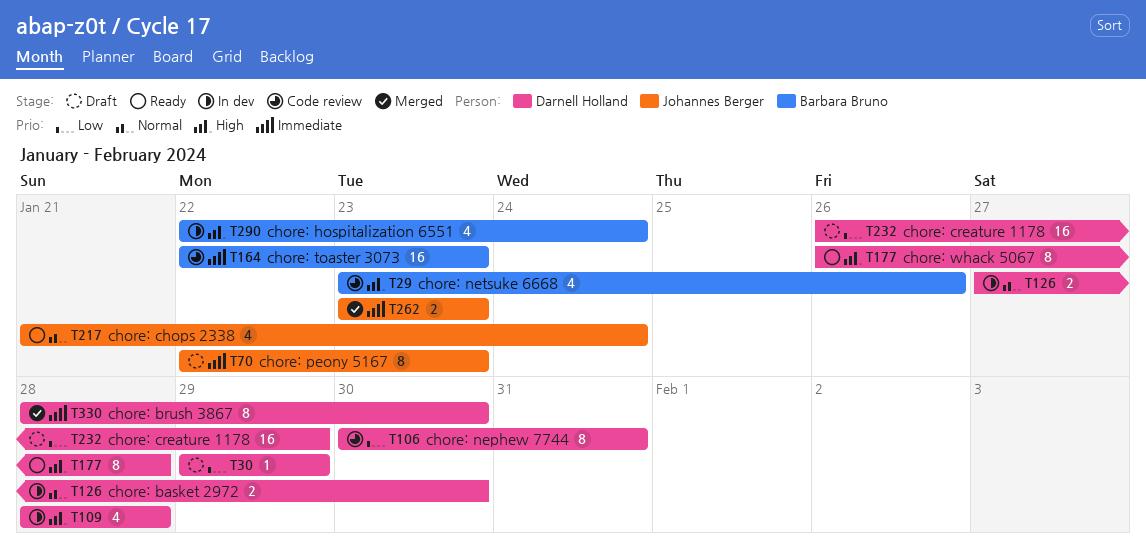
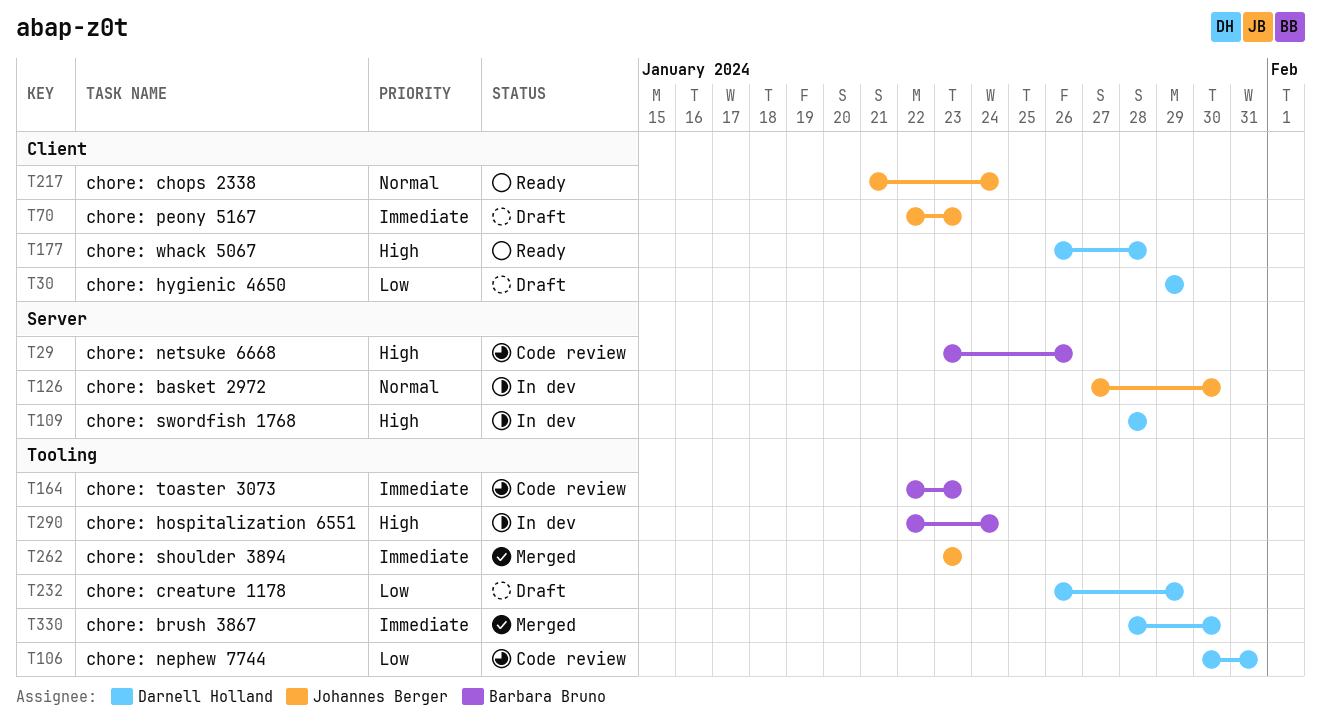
T126, owner: Darnell Holland -> Johannes Berger

